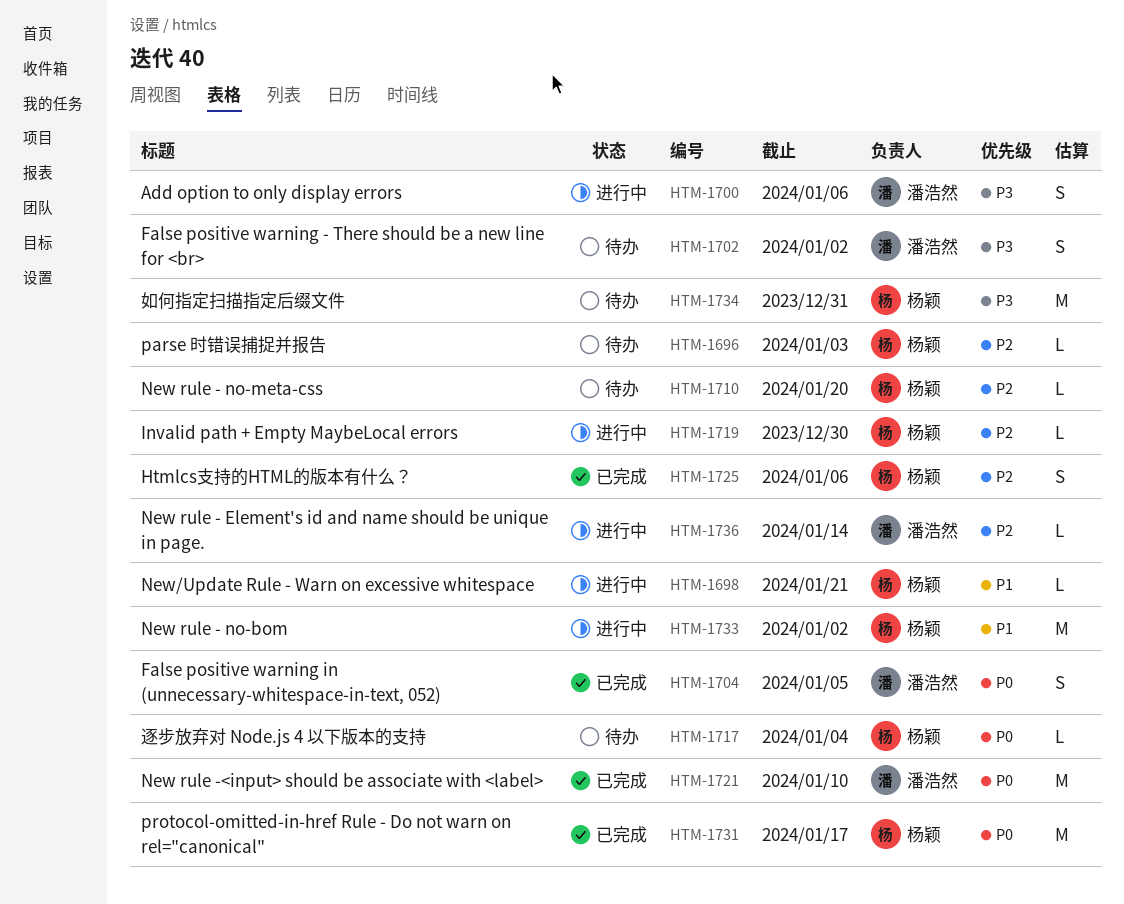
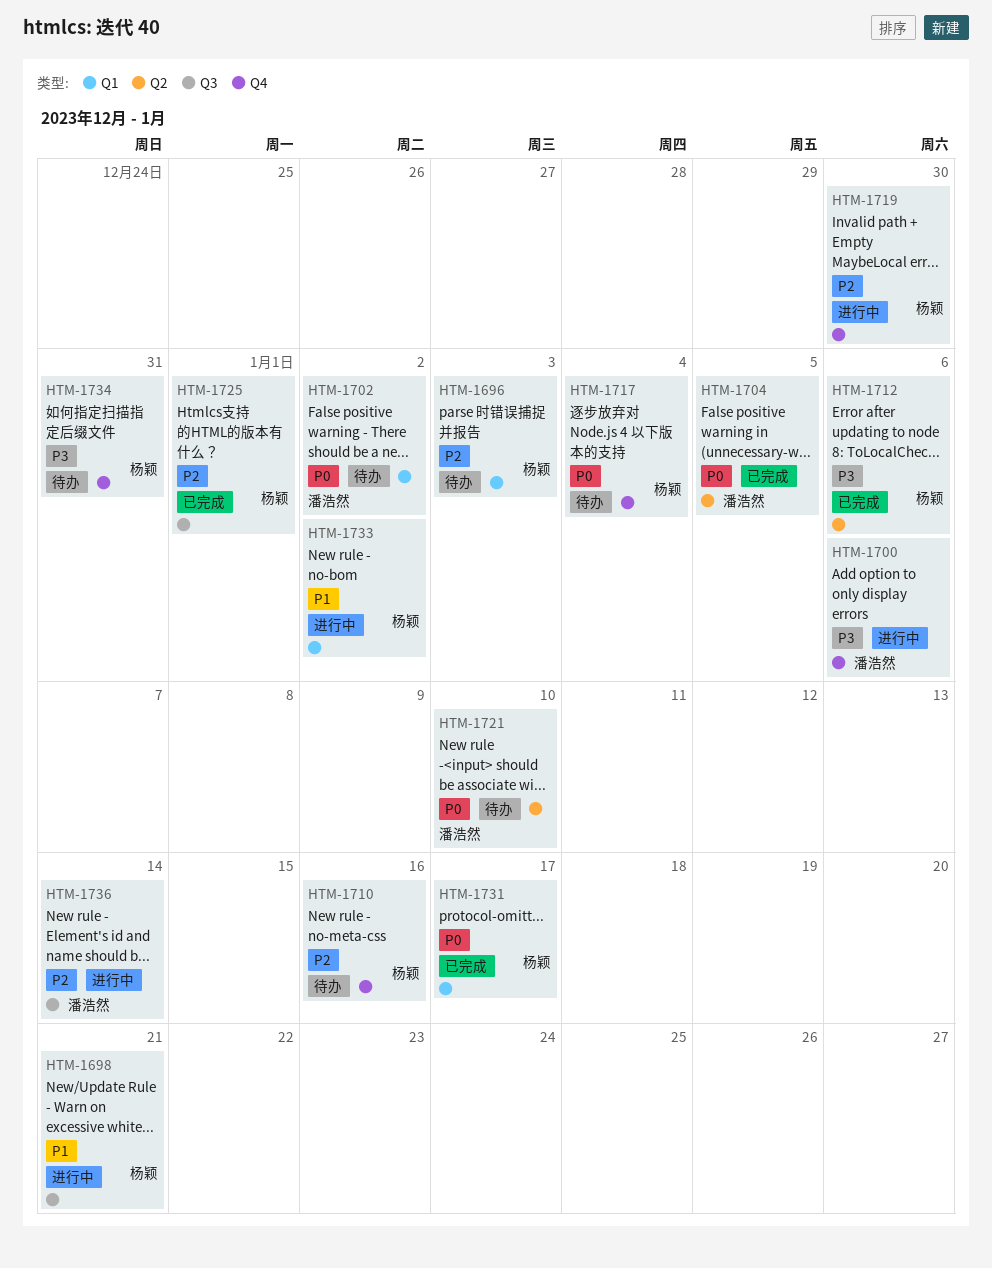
HTM-1702, priority: P3 -> P0
HTM-1710, due: Jan 20 -> Jan 16
HTM-1712: none -> present
HTM-1721, status: 已完成 -> 待办
HTM-1725, due: Jan 6 -> Jan 1

